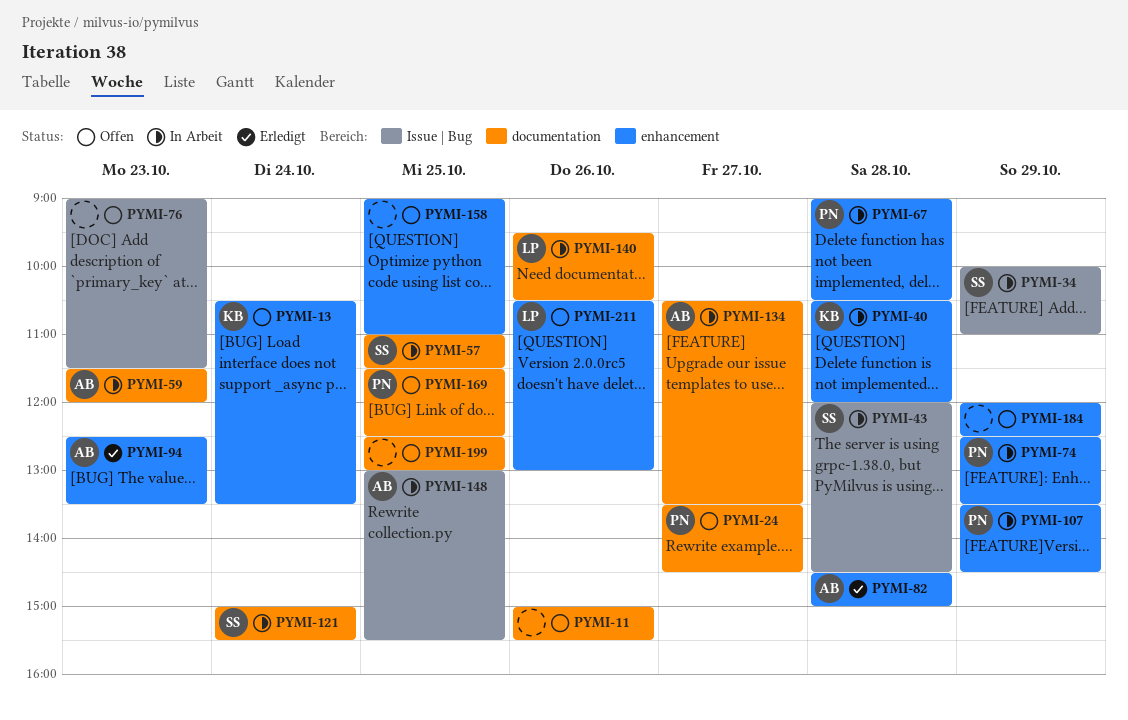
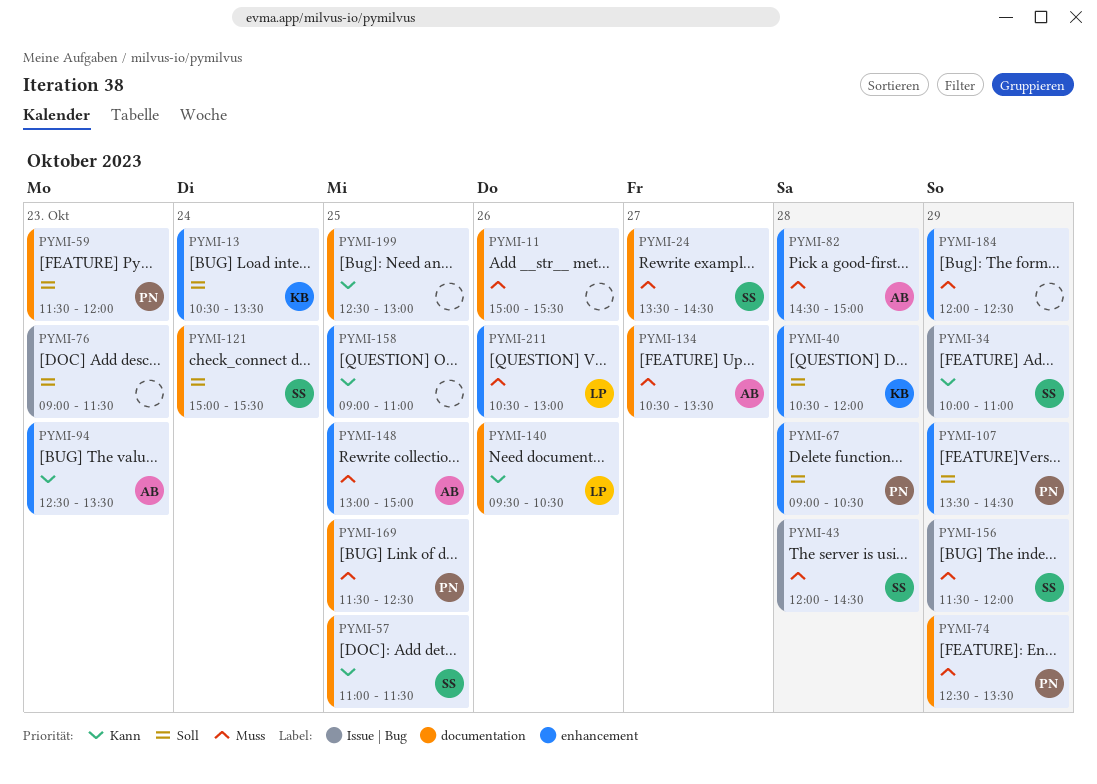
PYMI-24, owner: PN -> SS
PYMI-59, owner: AB -> PN
PYMI-74, label: enhancement -> documentation
PYMI-148, label: Issue | Bug -> enhancement
PYMI-148, ends: 15:30 -> 15:00
PYMI-156: none -> present

